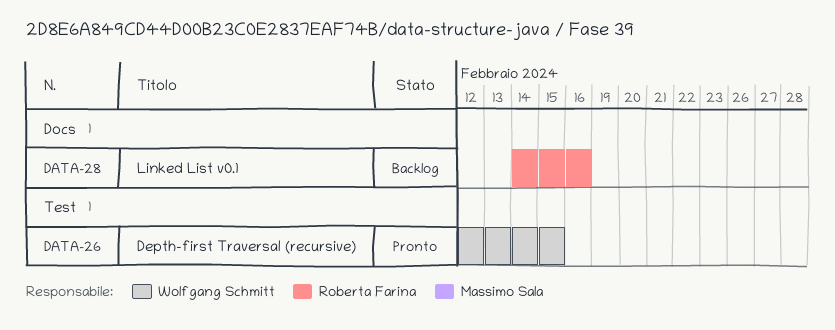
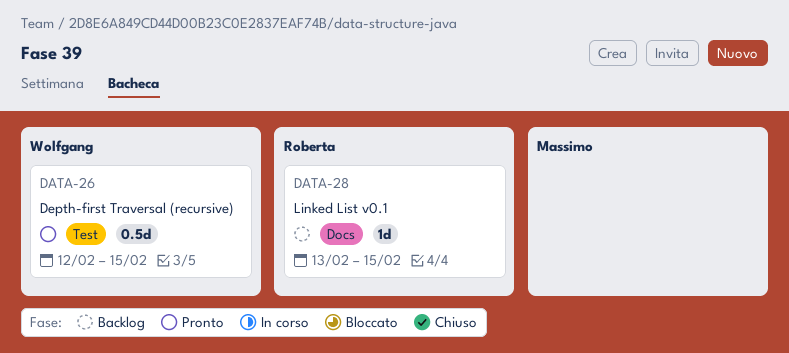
DATA-28, start: Feb 14 -> Feb 13
DATA-28, due: Feb 16 -> Feb 15

